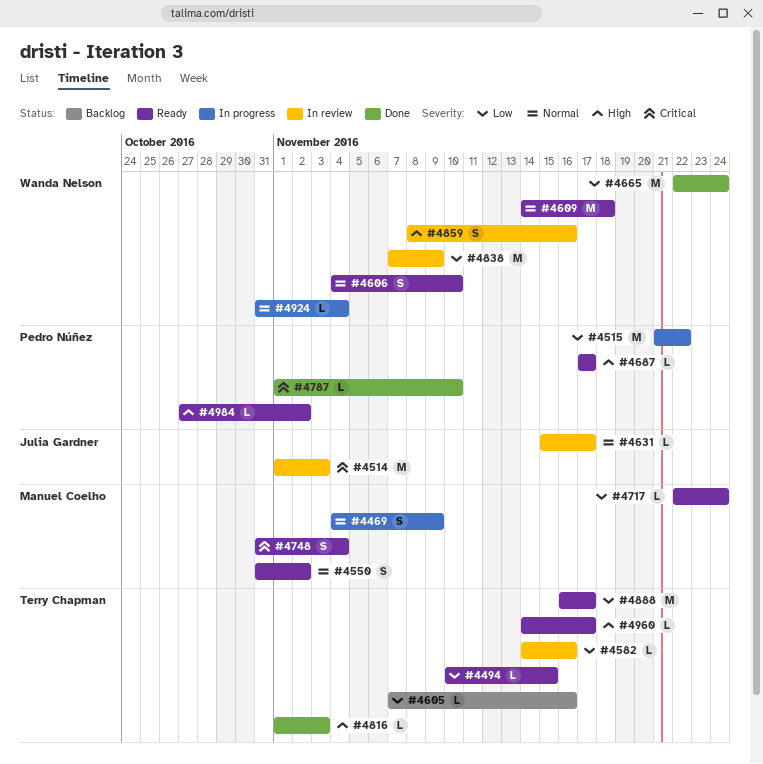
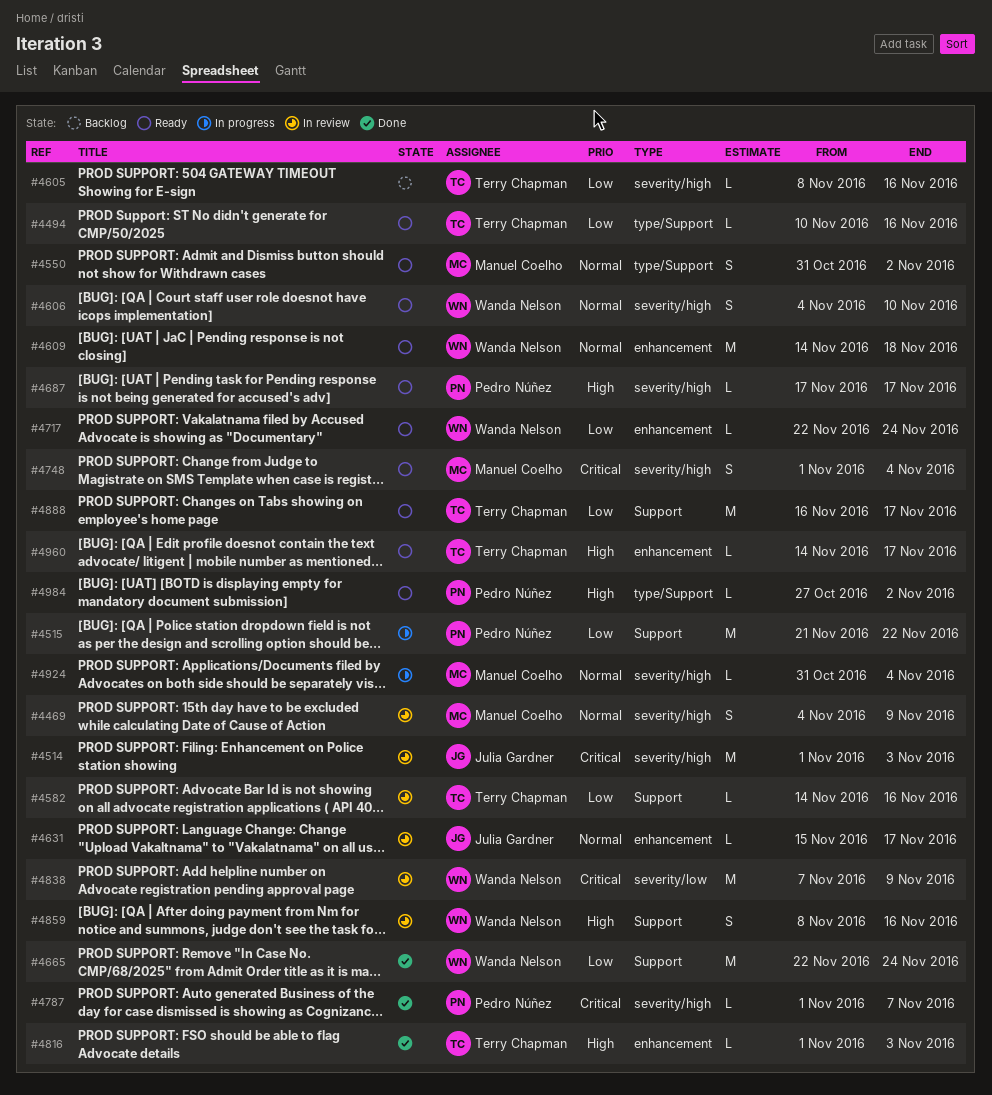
#4469, status: In progress -> In review
#4494, due: Nov 15 -> Nov 16
#4605, start: Nov 7 -> Nov 8
#4717, owner: Manuel Coelho -> Wanda Nelson
#4748, start: Oct 31 -> Nov 1
#4787, due: Nov 10 -> Nov 7
#4838, priority: Low -> Critical
#4924, owner: Wanda Nelson -> Manuel Coelho

